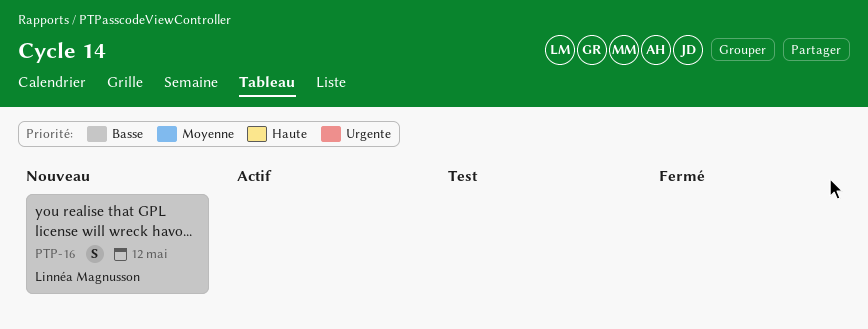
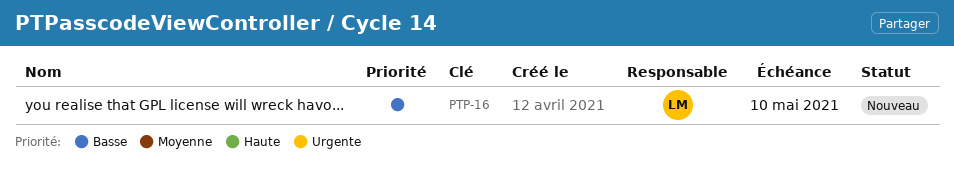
PTP-16, due: May 12 -> May 10

